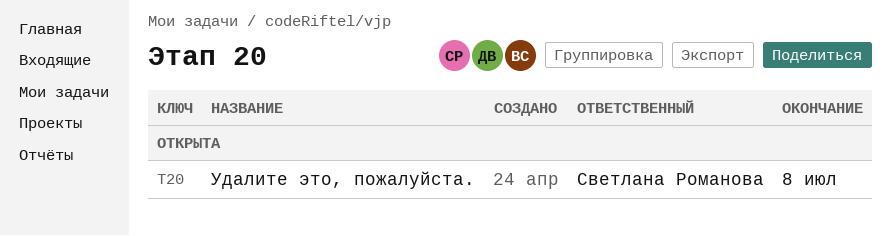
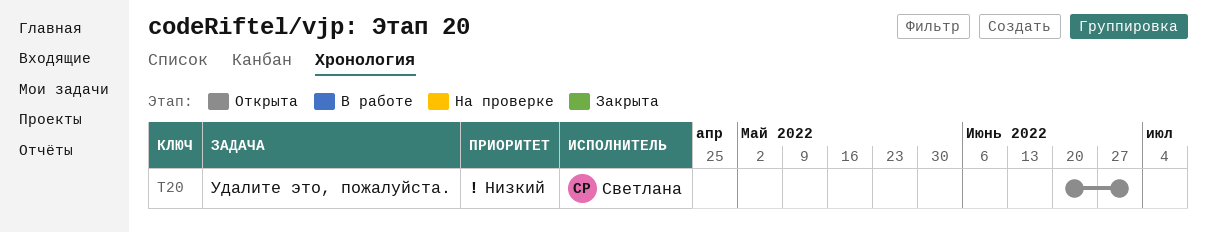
T20, due: Jul 8 -> Jul 1

